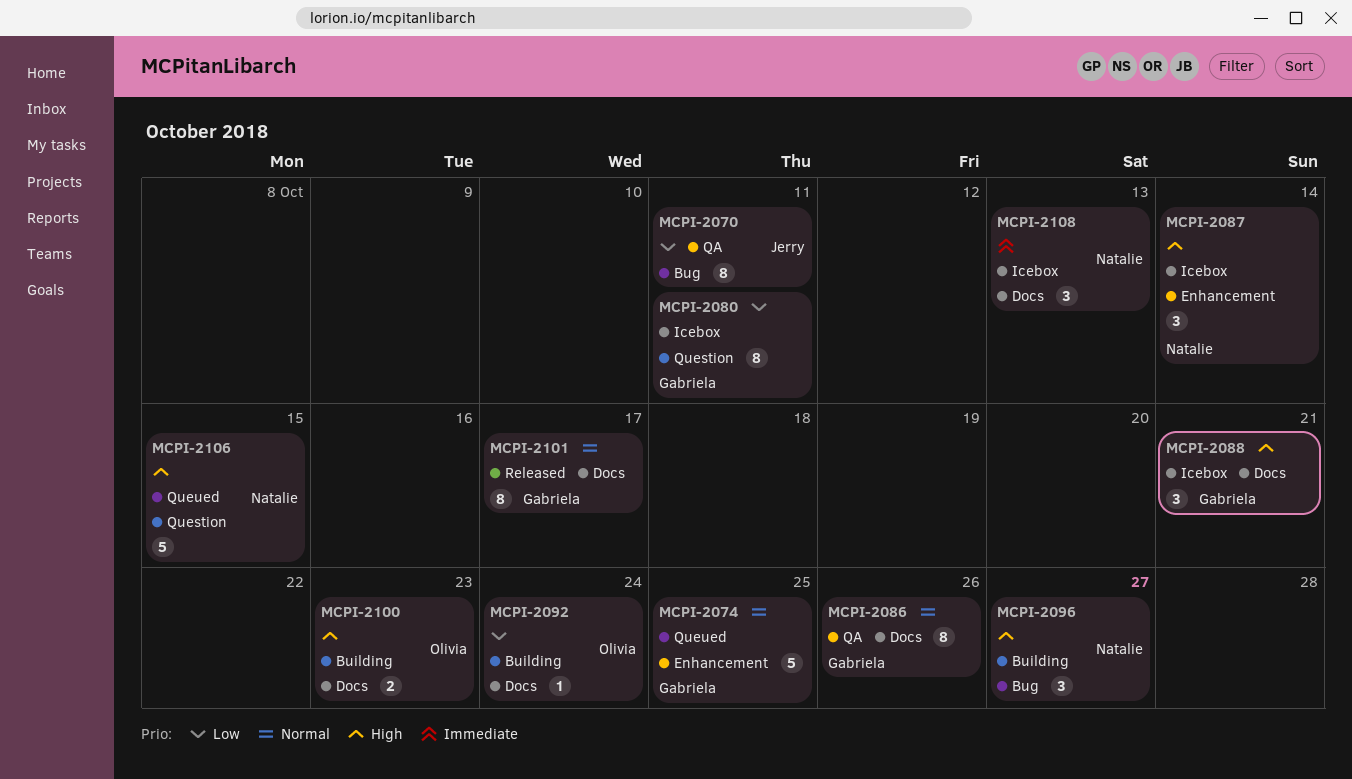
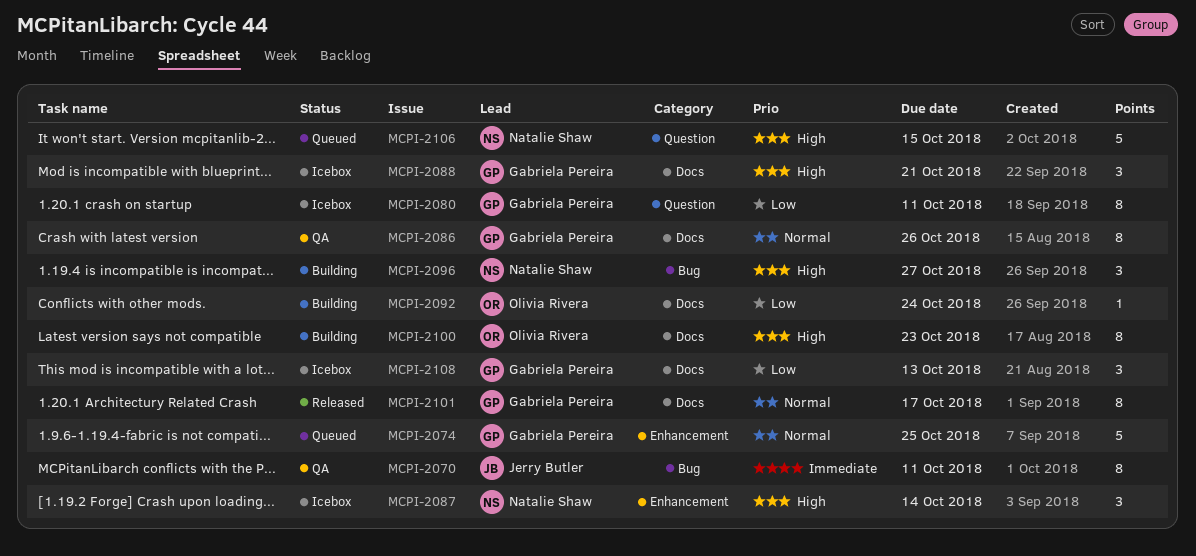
MCPI-2070, priority: Low -> Immediate
MCPI-2100, estimate: 2 -> 8
MCPI-2108, owner: Natalie Shaw -> Gabriela Pereira
MCPI-2108, priority: Immediate -> Low

